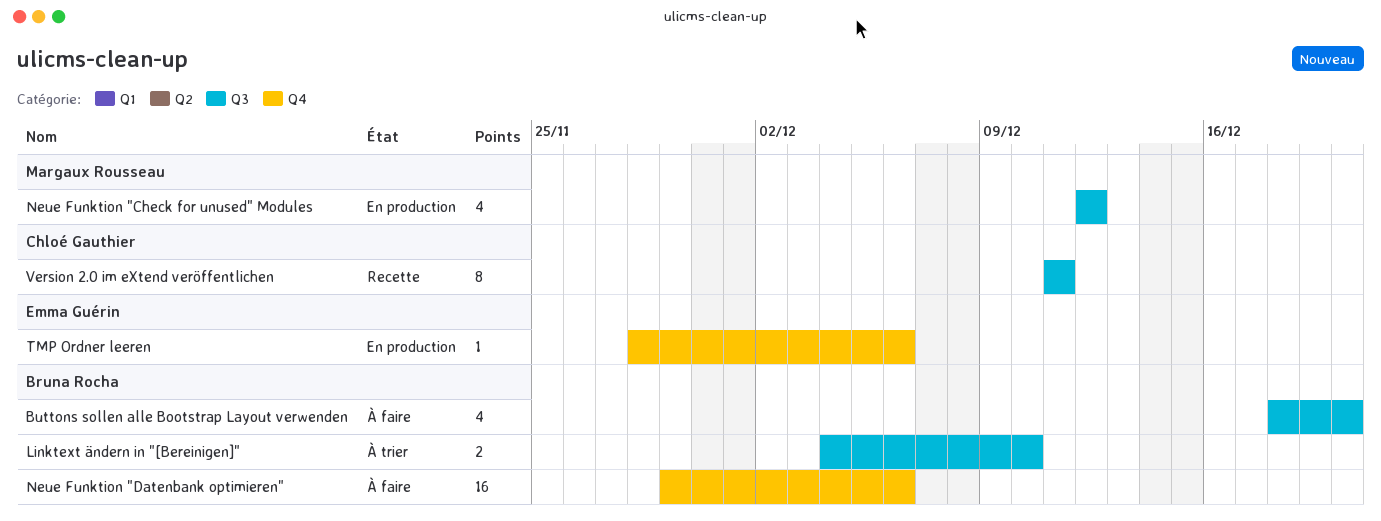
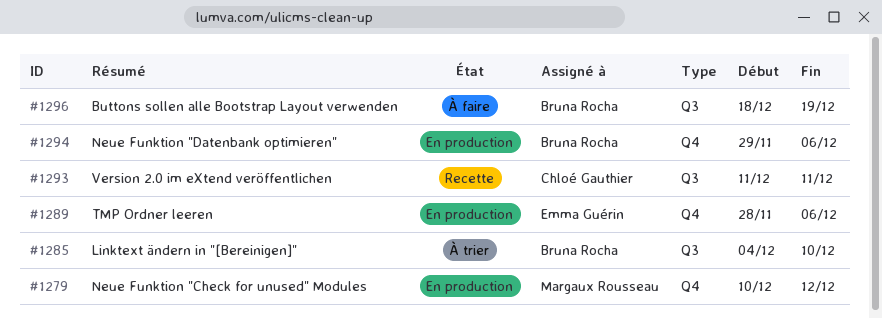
Buttons sollen alle Bootstrap Layout verwenden, due: Dec 20 -> Dec 19
Neue Funktion "Check for unused" Modules, label: Q3 -> Q4
Neue Funktion "Check for unused" Modules, start: Dec 12 -> Dec 10
Neue Funktion "Datenbank optimieren", status: À faire -> En production

